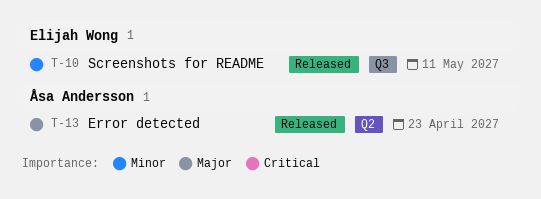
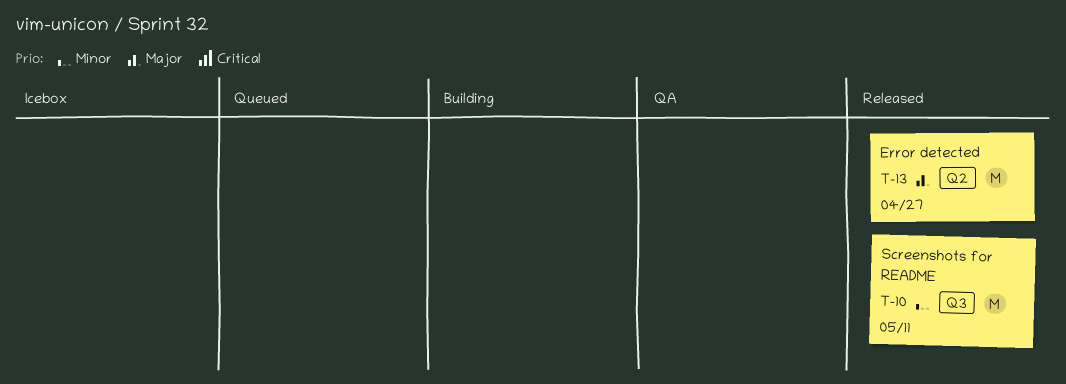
T-13, due: Apr 23 -> Apr 27

